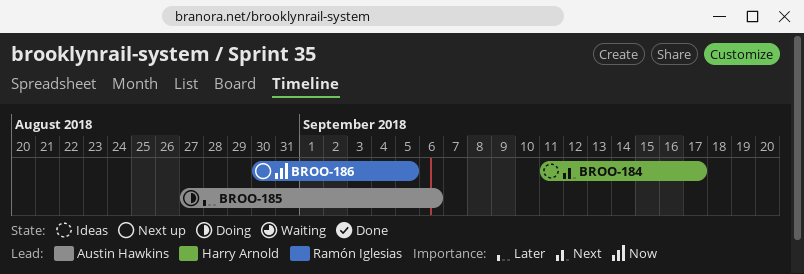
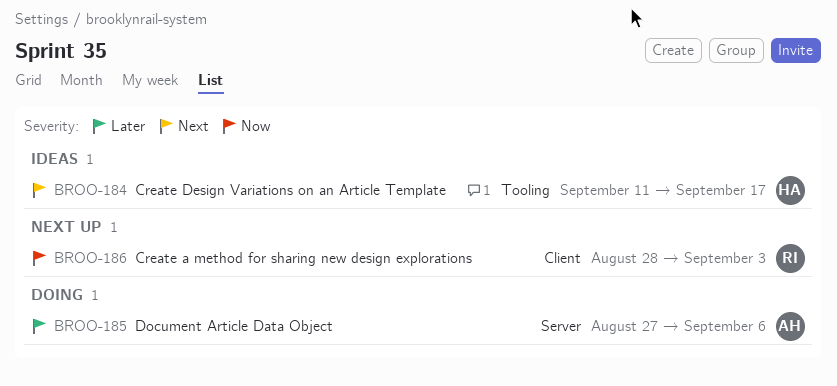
BROO-186, start: Aug 30 -> Aug 28
BROO-186, due: Sep 5 -> Sep 3

